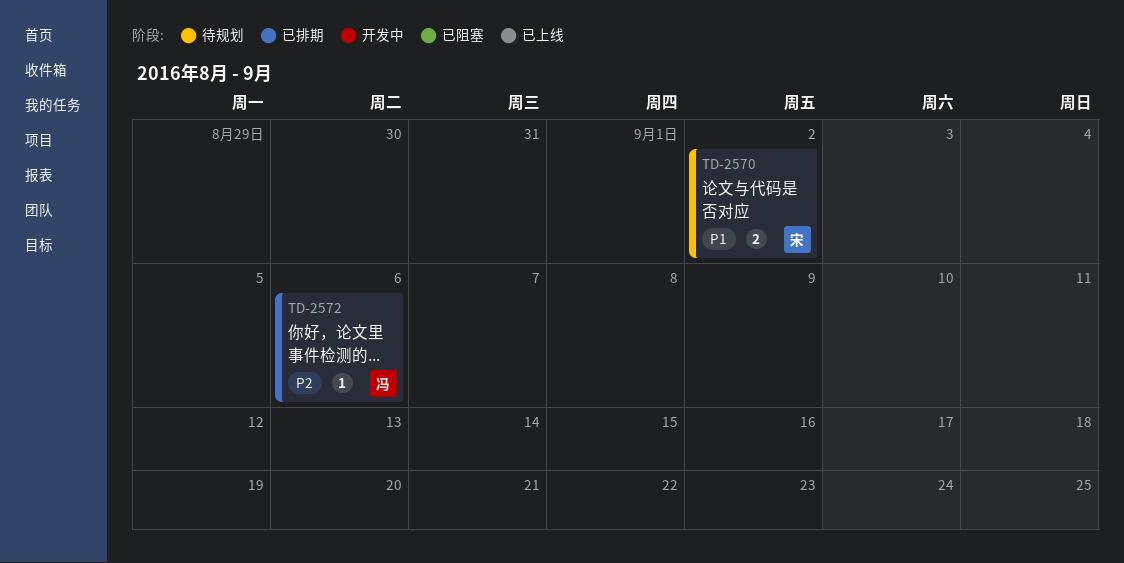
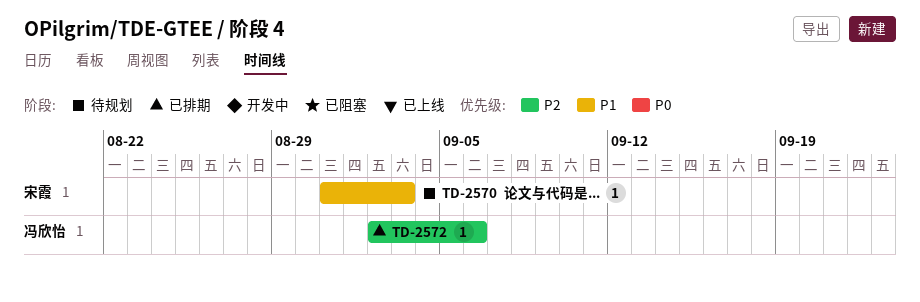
TD-2570, estimate: 2 -> 1
TD-2570, due: Sep 2 -> Sep 3

